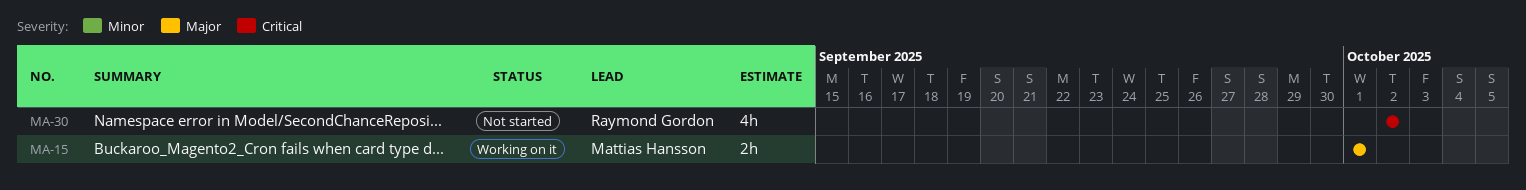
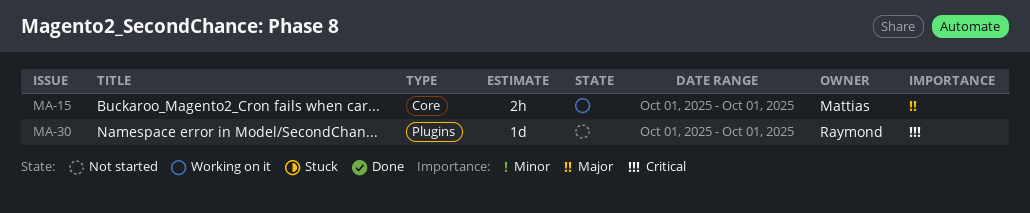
MA-30, estimate: 4h -> 1d
MA-30, start: Oct 2 -> Oct 1
MA-30, due: Oct 2 -> Oct 1

